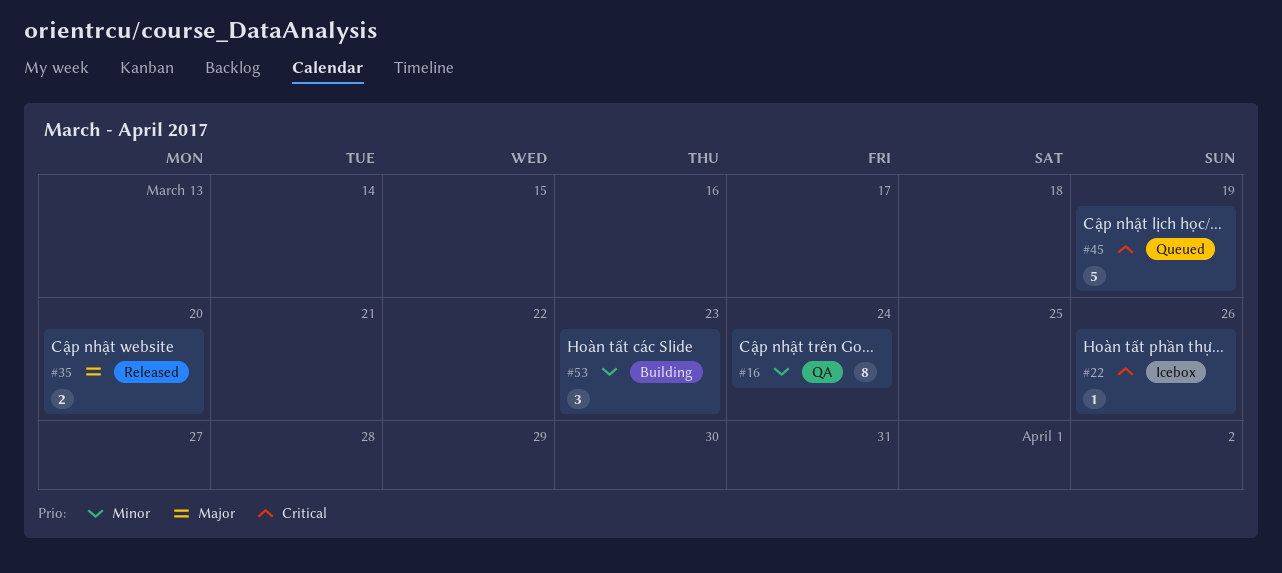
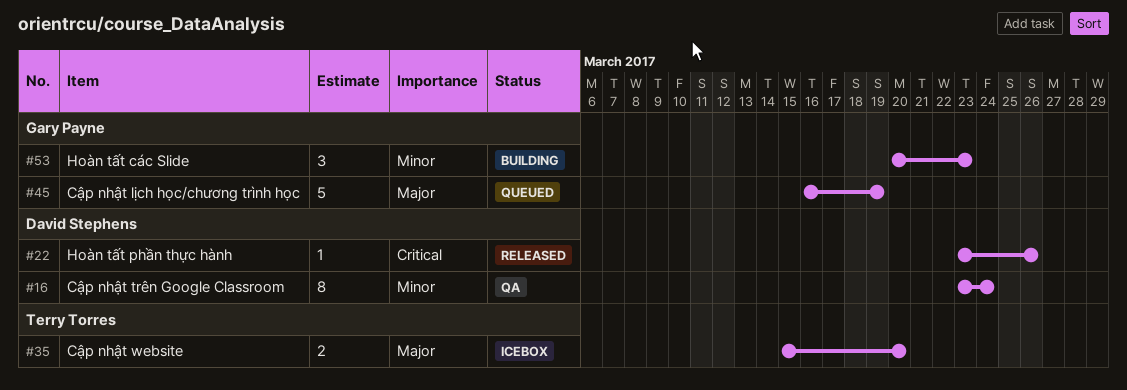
#22, status: Icebox -> Released
#35, status: Released -> Icebox
#45, priority: Critical -> Major

